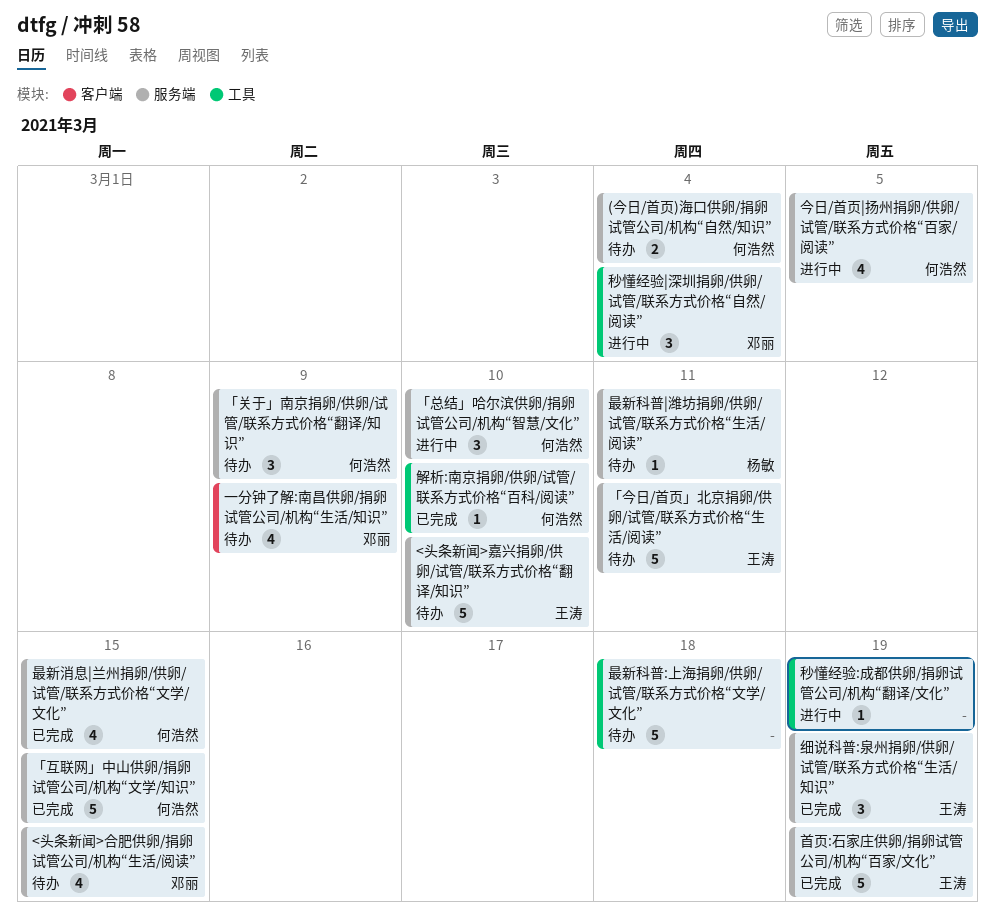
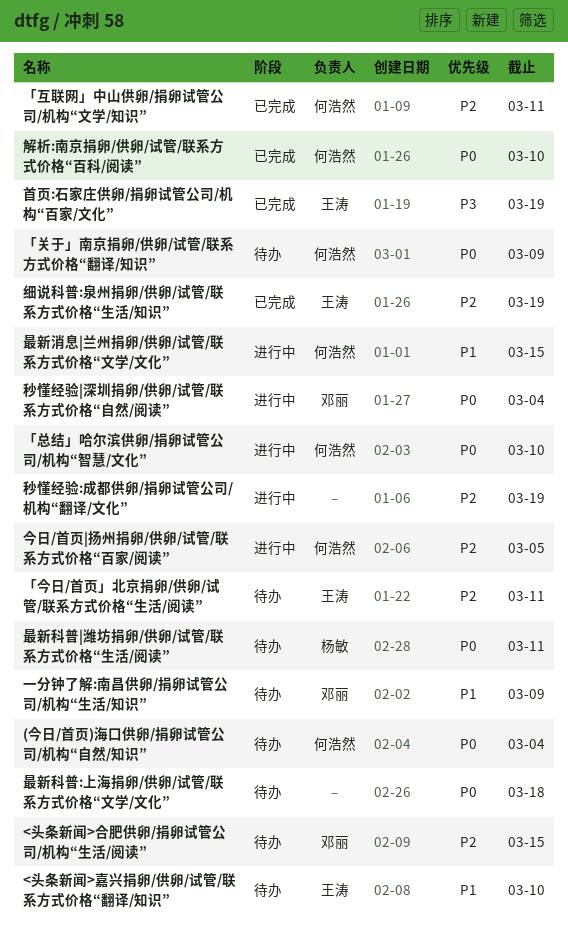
「互联网」中山供卵/捐卵试管公司/机构“文学/知识”, due: Mar 15 -> Mar 11
最新消息|兰州捐卵/供卵/试管/联系方式价格“文学/文化”, status: 已完成 -> 进行中

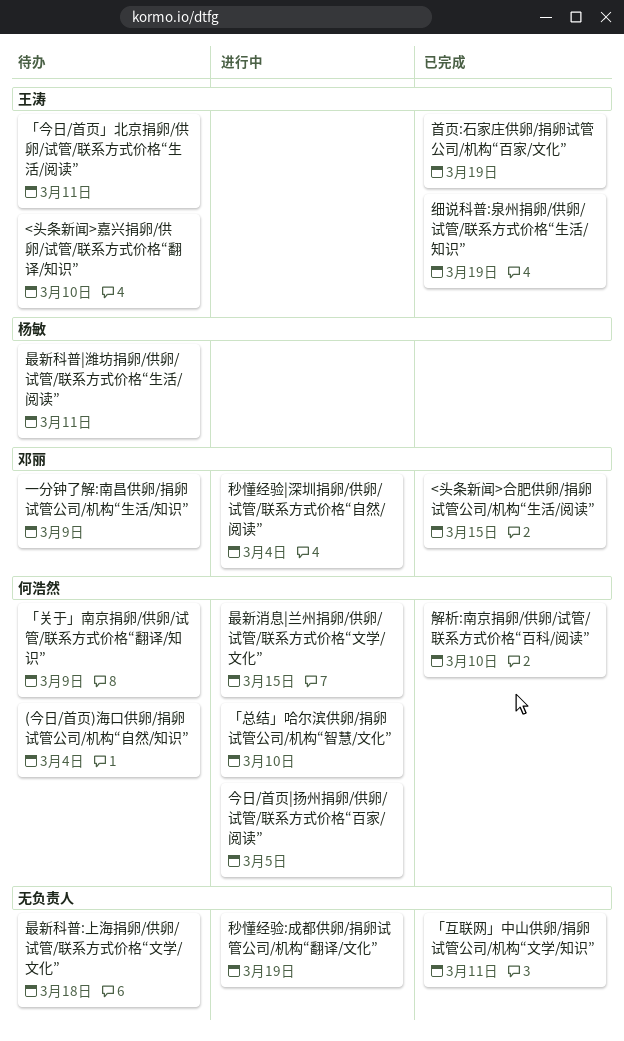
<头条新闻>合肥供卵/捐卵试管公司/机构“生活/阅读”, status: 待办 -> 已完成
「互联网」中山供卵/捐卵试管公司/机构“文学/知识”, owner: 何浩然 -> none

